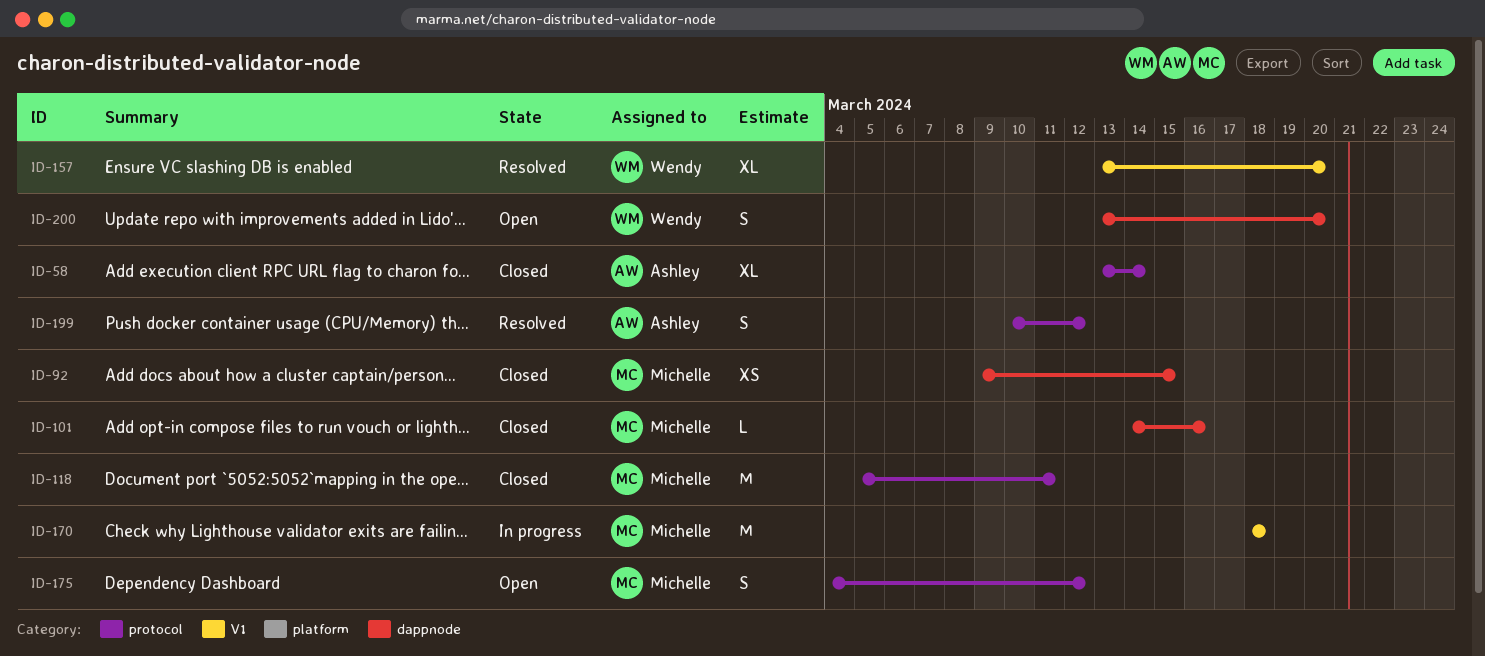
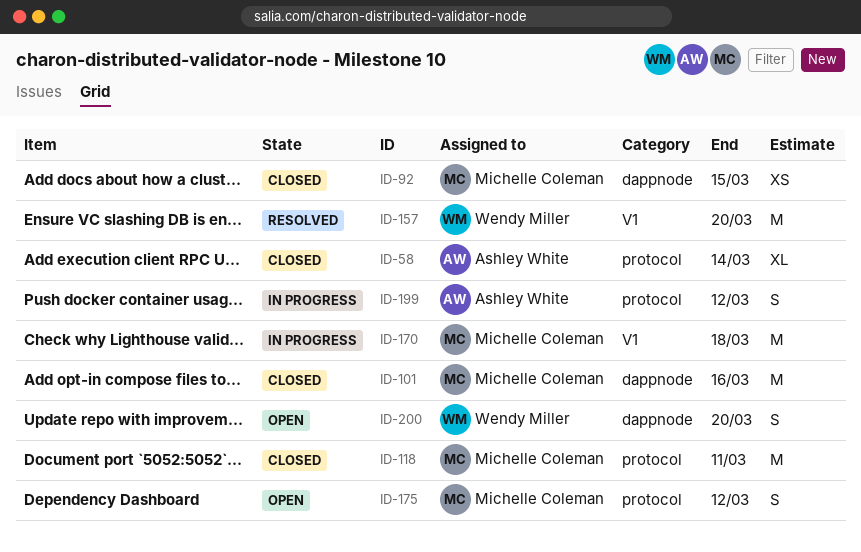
ID-101, estimate: L -> M
ID-157, estimate: XL -> M
ID-199, status: Resolved -> In progress

